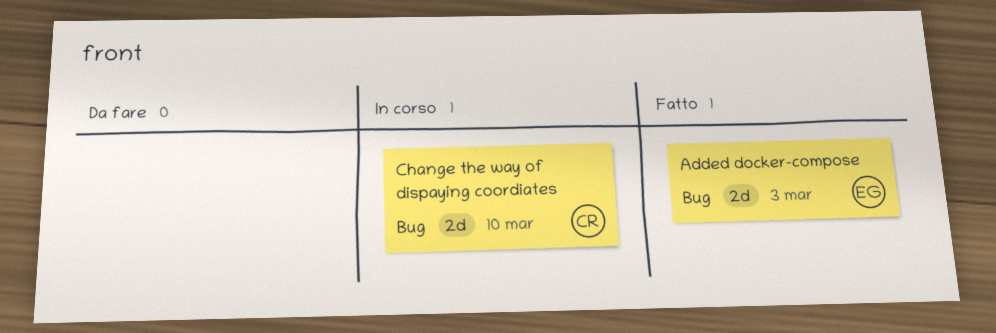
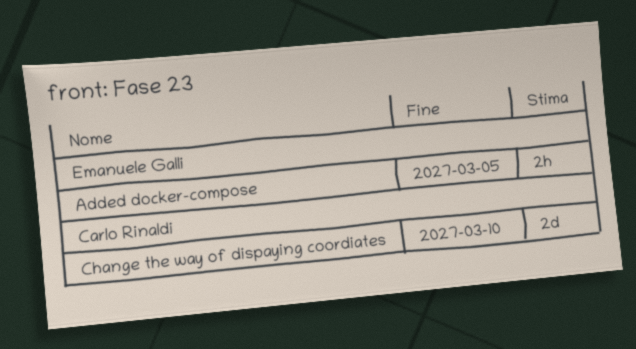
Added docker-compose, estimate: 2d -> 2h
Added docker-compose, due: Mar 3 -> Mar 5

